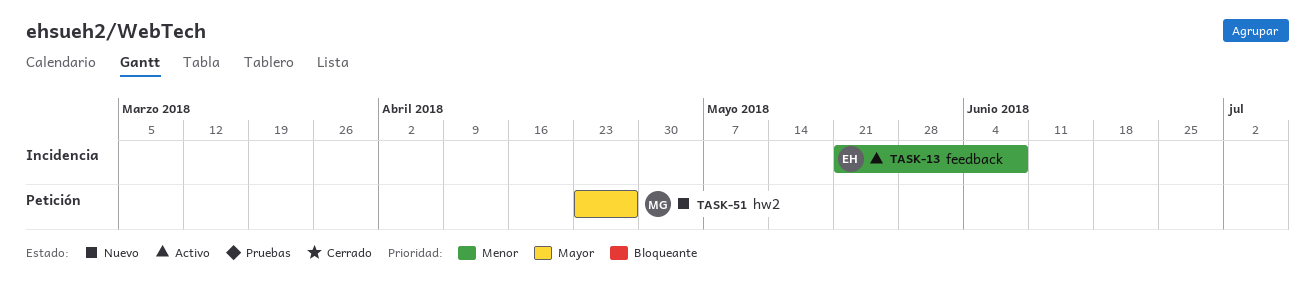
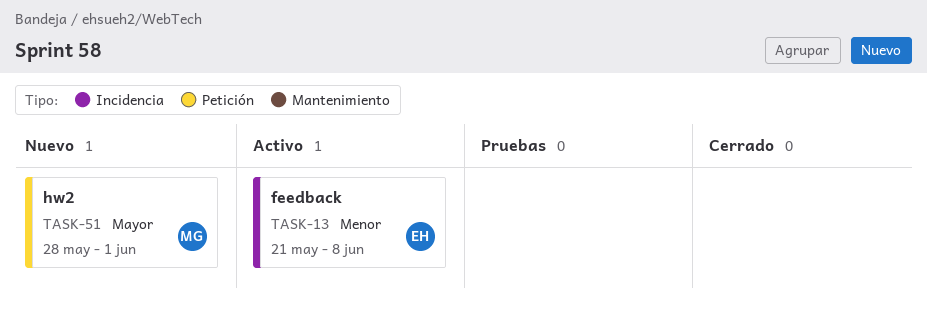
TASK-51, start: Apr 23 -> May 28
TASK-51, due: Apr 27 -> Jun 1

